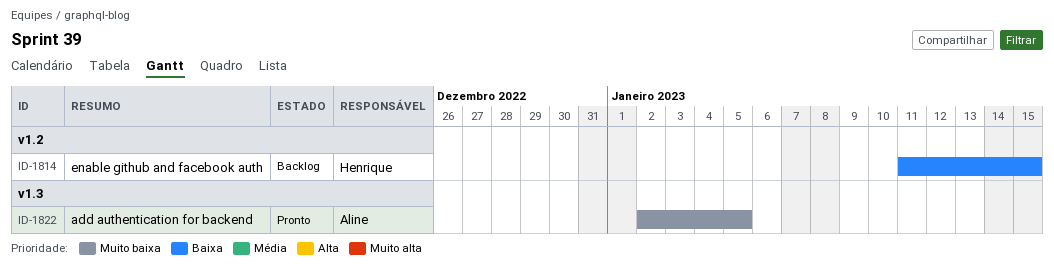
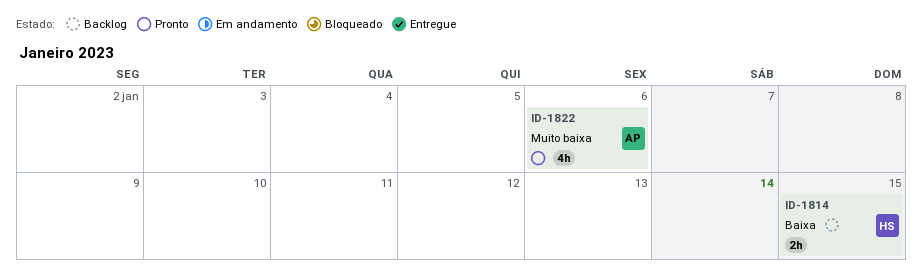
ID-1822, due: Jan 5 -> Jan 6

